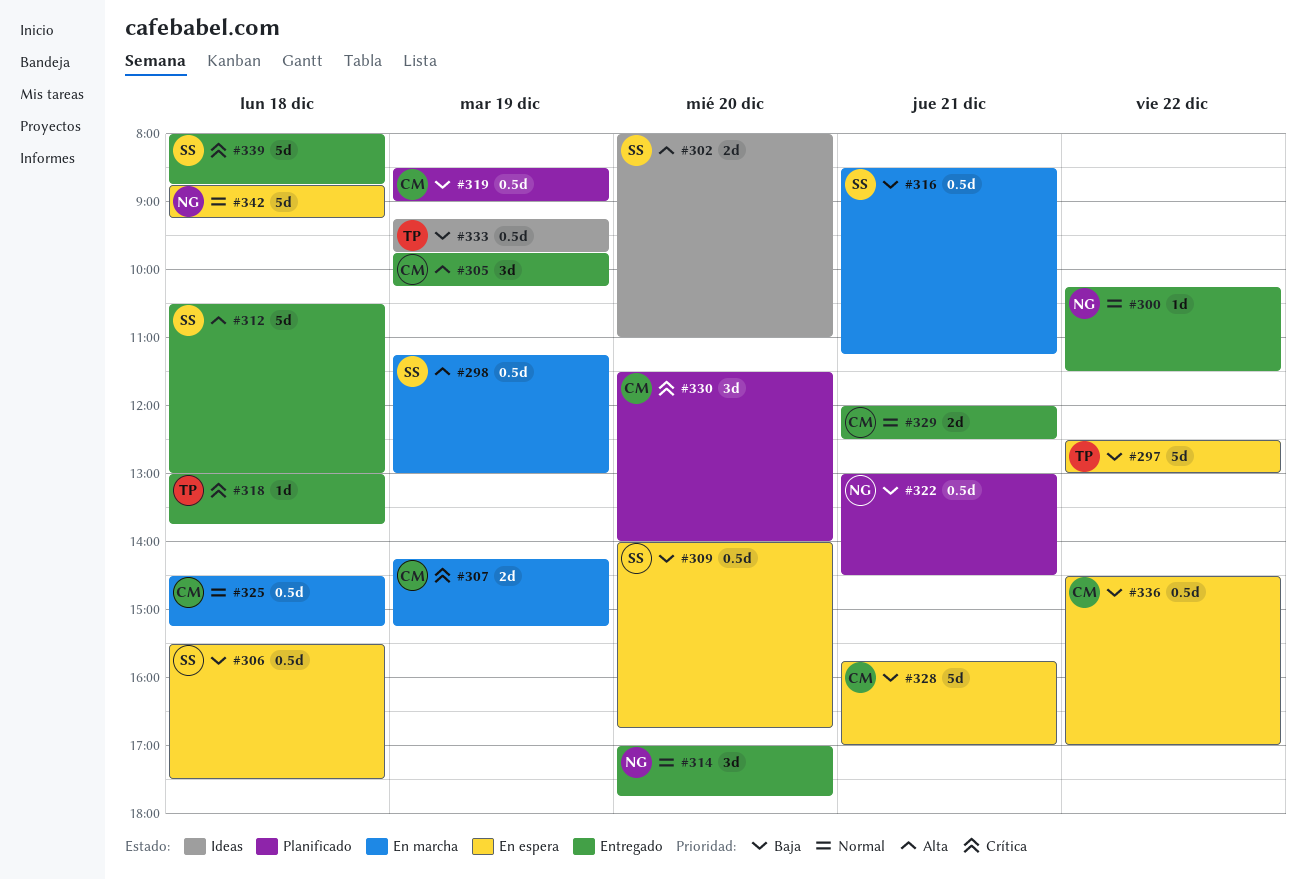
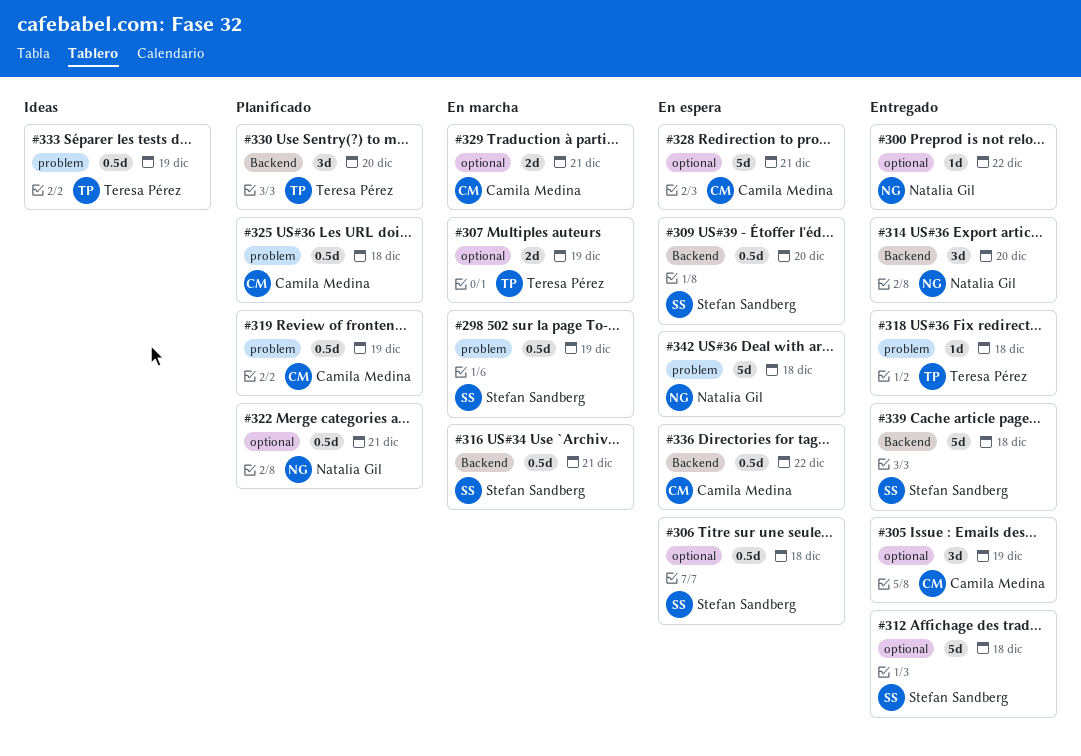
#297: present -> none
#302: present -> none
#307, owner: Camila Medina -> Teresa Pérez
#325, status: En marcha -> Planificado
#329, status: Entregado -> En marcha
#330, owner: Camila Medina -> Teresa Pérez

